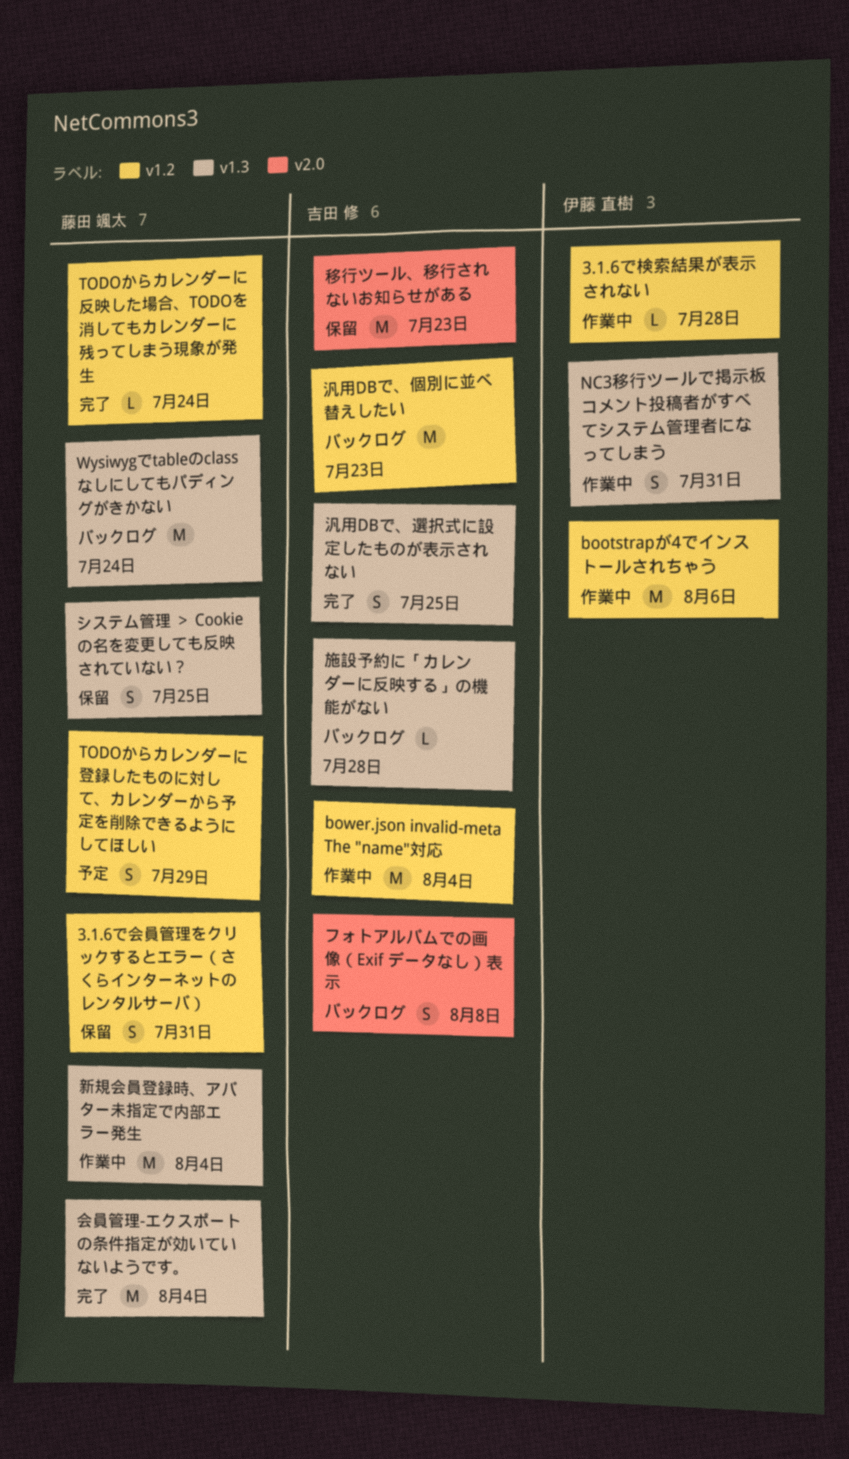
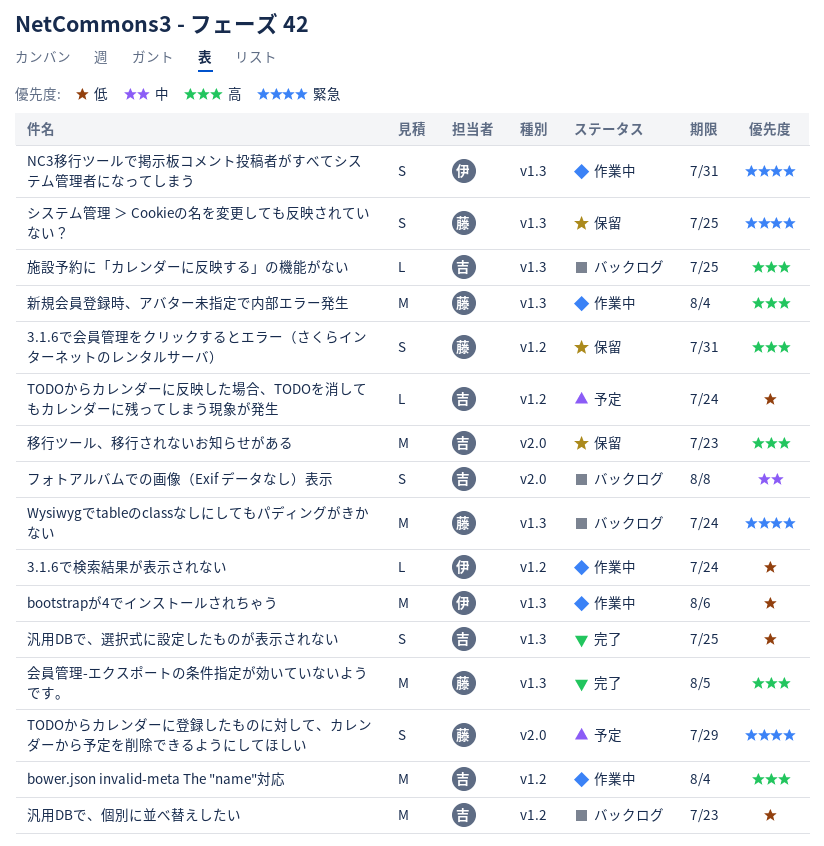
3.1.6で検索結果が表示されない, due: Jul 28 -> Jul 24
bootstrapが4でインストールされちゃう, label: v1.2 -> v1.3
TODOからカレンダーに反映した場合、TODOを消してもカレンダーに残ってしまう現象が発生, status: 完了 -> 予定
TODOからカレンダーに反映した場合、TODOを消してもカレンダーに残ってしまう現象が発生, owner: 藤田 颯太 -> 吉田 修
TODOからカレンダーに登録したものに対して、カレンダーから予定を削除できるようにしてほしい, label: v1.2 -> v2.0
会員管理-エクスポートの条件指定が効いていないようです。, due: Aug 4 -> Aug 5
施設予約に「カレンダーに反映する」の機能がない, due: Jul 28 -> Jul 25

